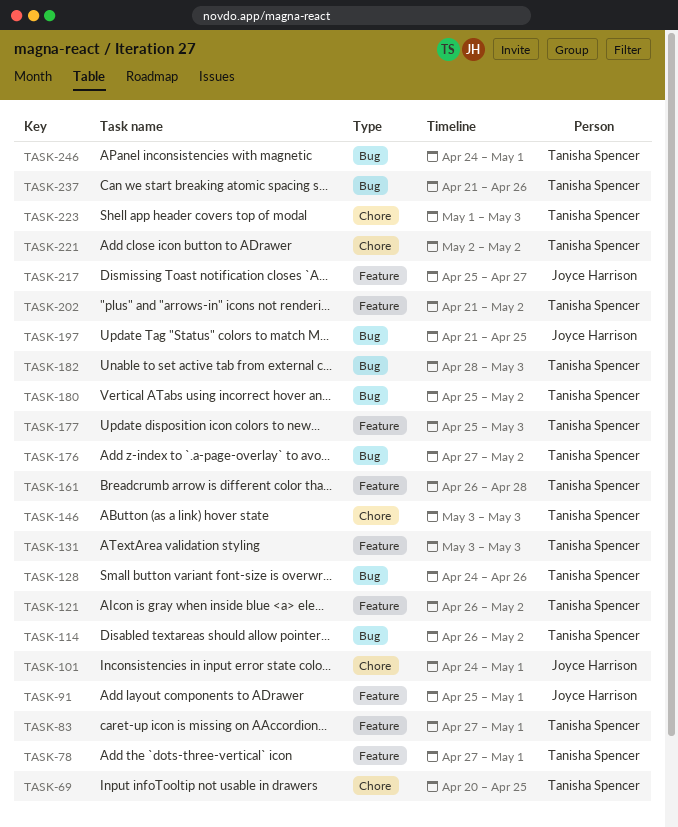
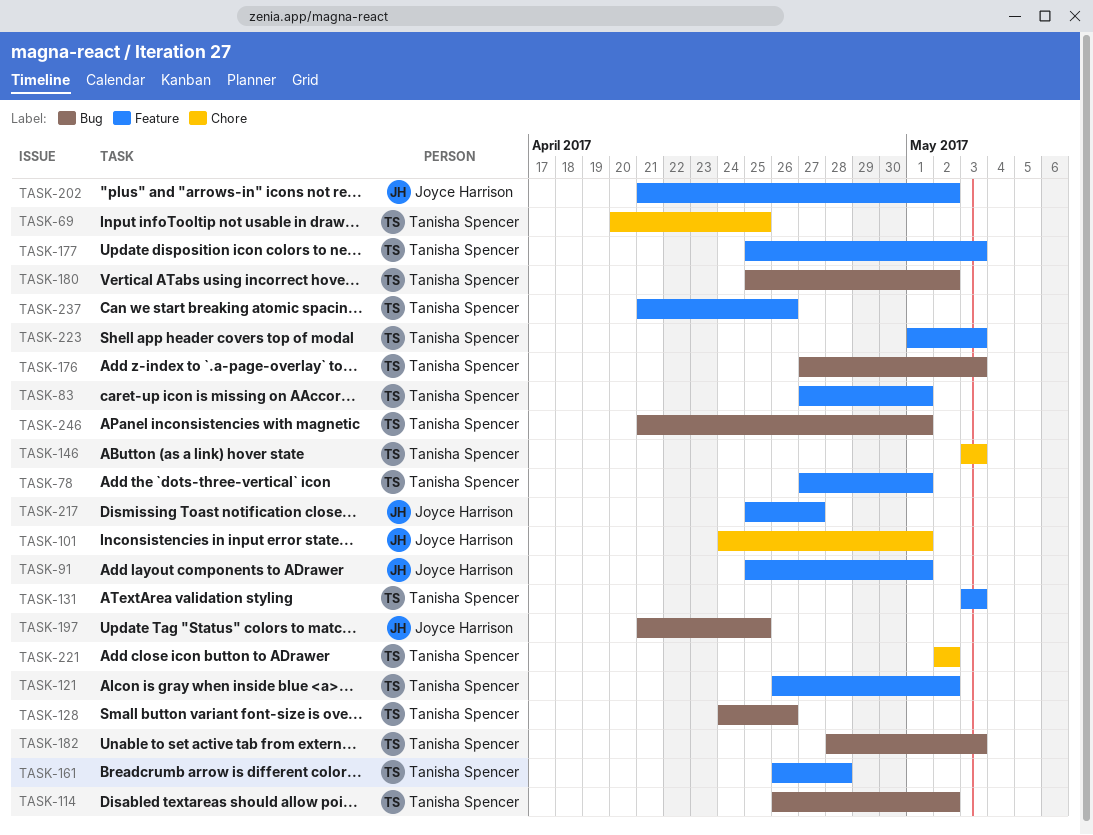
TASK-176, due: May 2 -> May 3
TASK-202, owner: Tanisha Spencer -> Joyce Harrison
TASK-223, label: Chore -> Feature
TASK-237, label: Bug -> Feature
TASK-246, start: Apr 24 -> Apr 21

